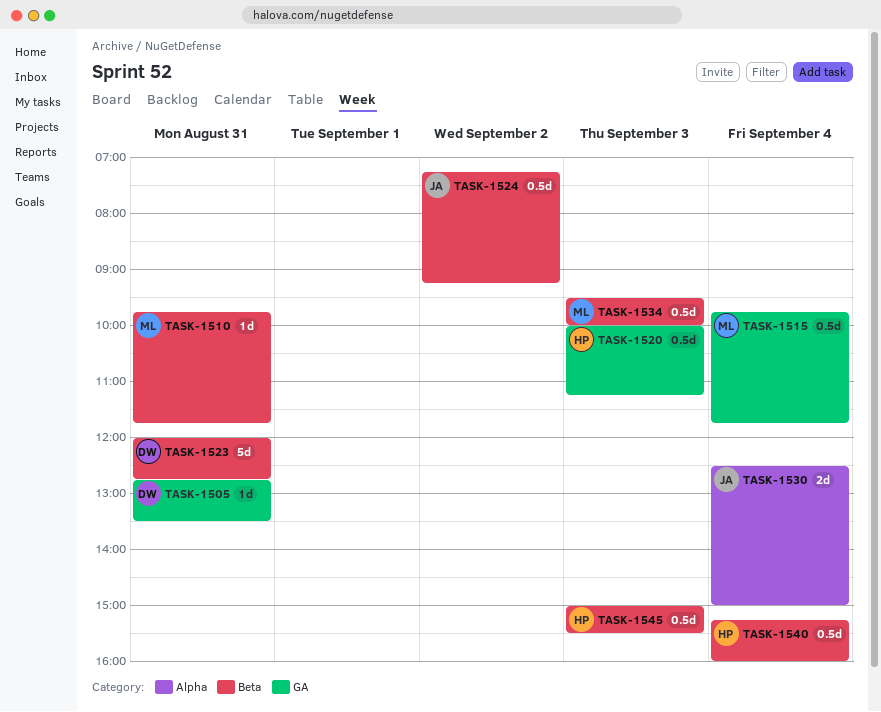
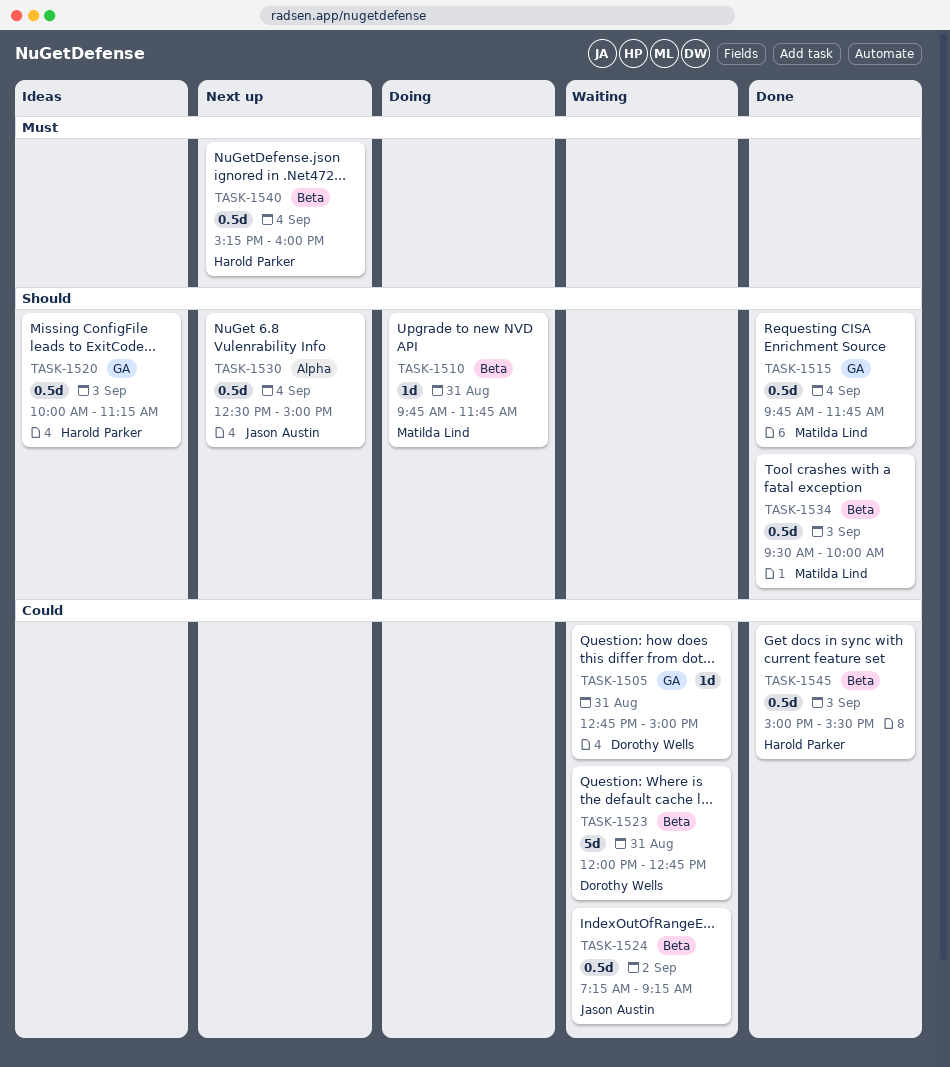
TASK-1505, ends: 13:30 -> 15:00
TASK-1530, estimate: 2d -> 0.5d

